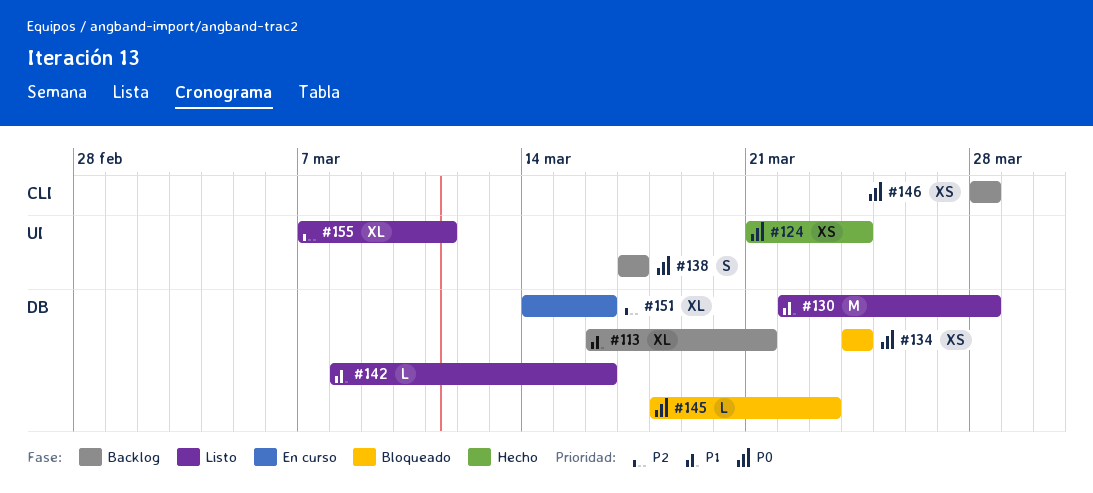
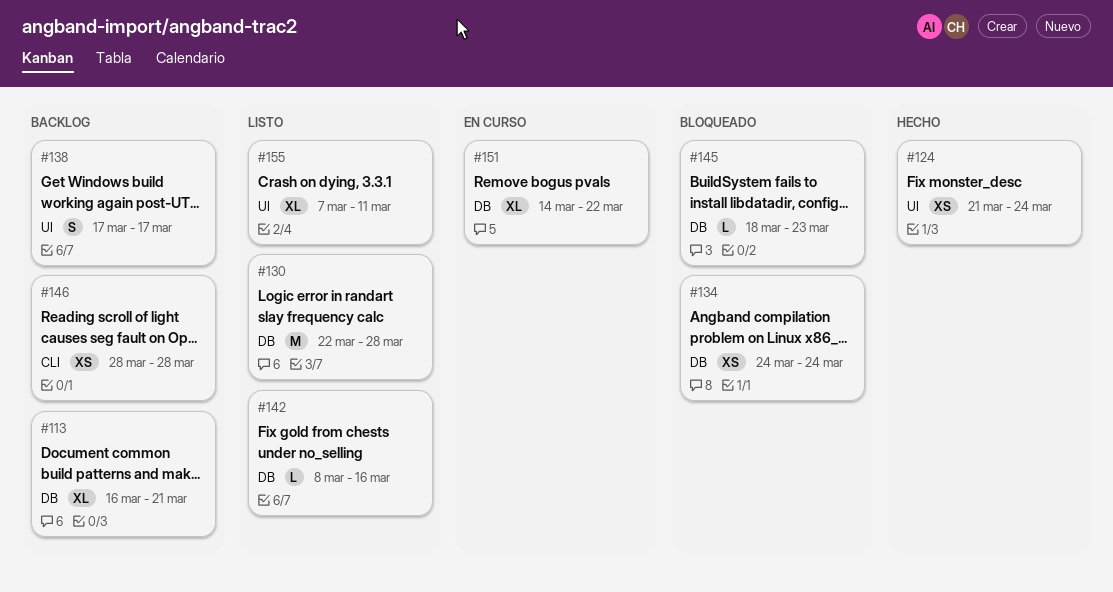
#151, due: Mar 16 -> Mar 22

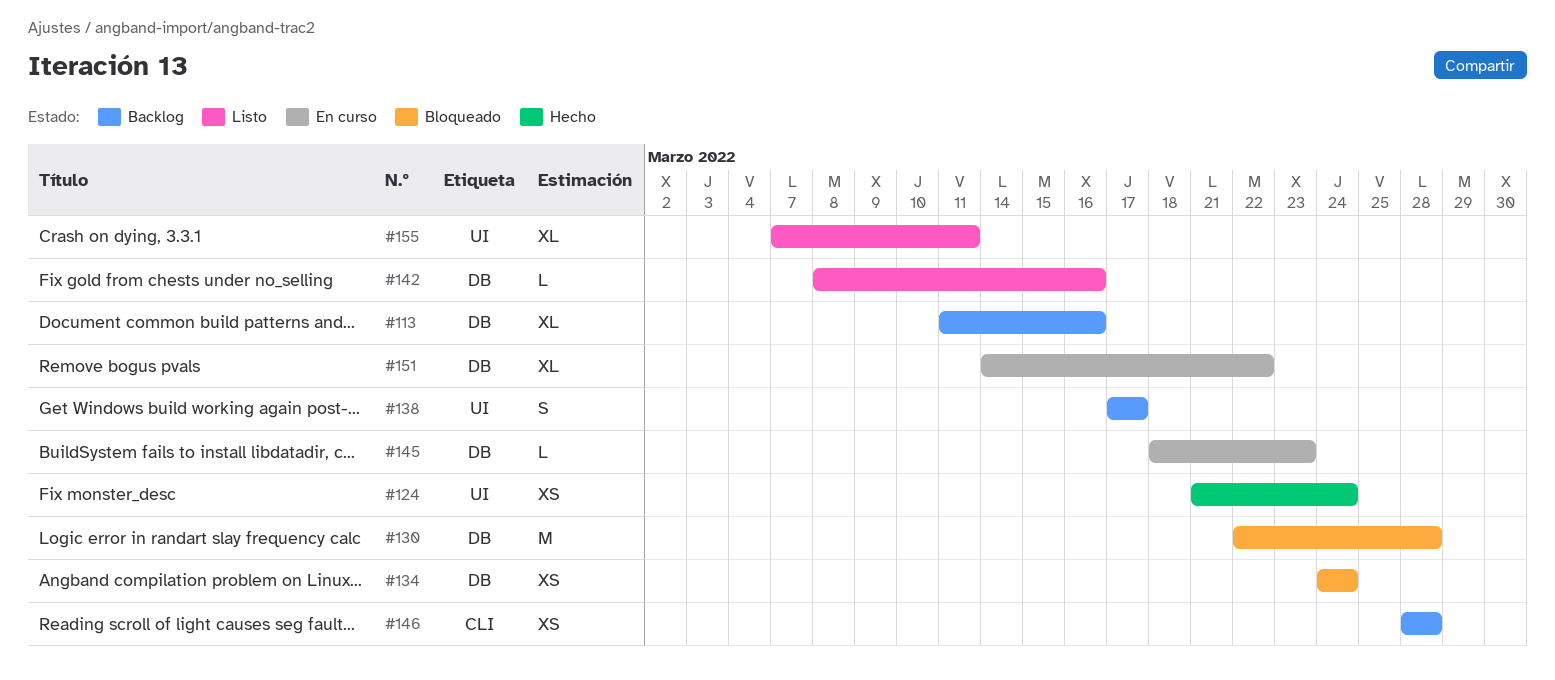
#113, start: Mar 16 -> Mar 11
#113, due: Mar 21 -> Mar 16
#130, status: Listo -> Bloqueado
#145, status: Bloqueado -> En curso

